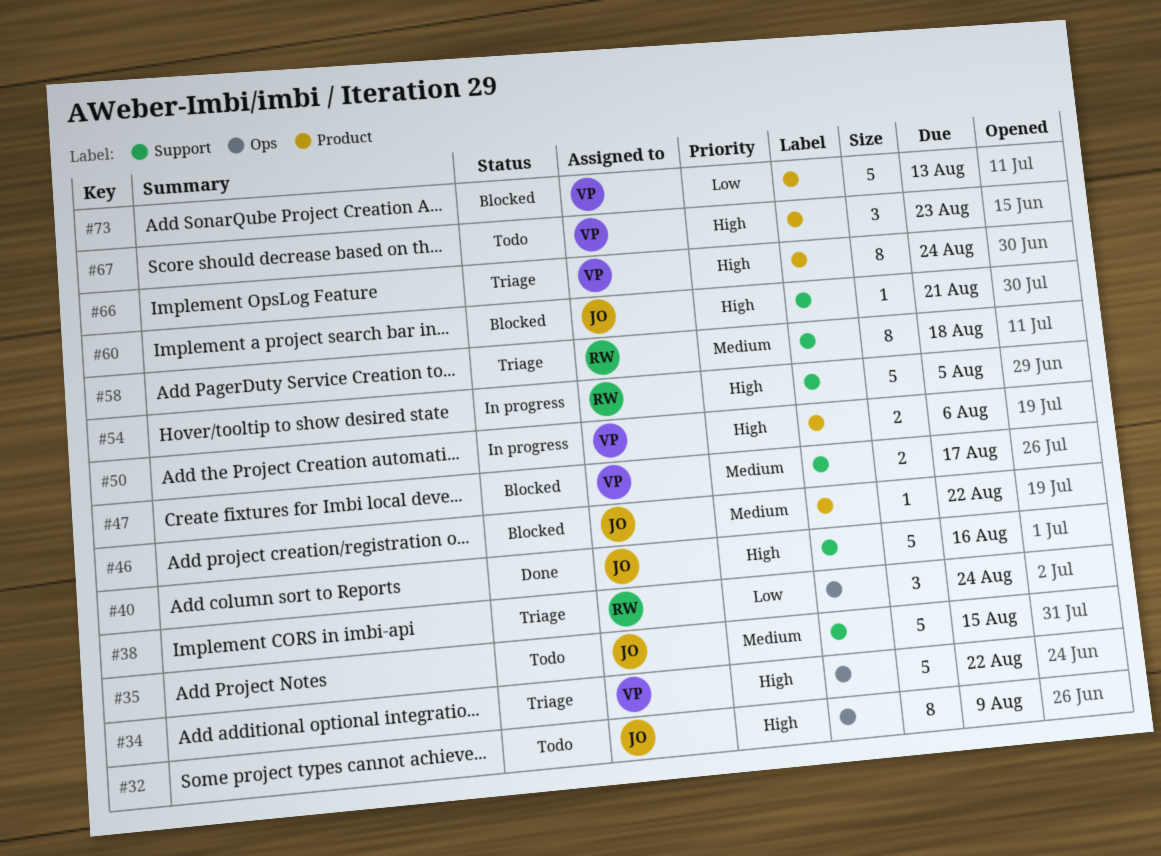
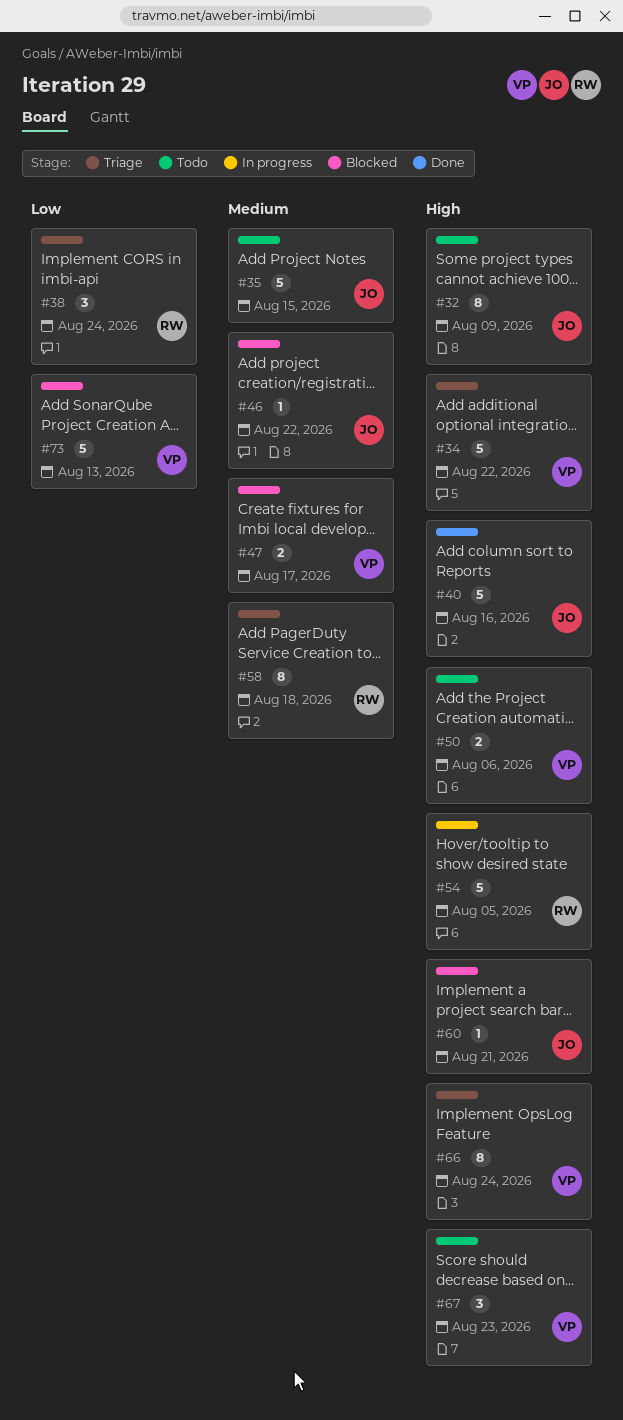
#50, status: In progress -> Todo

